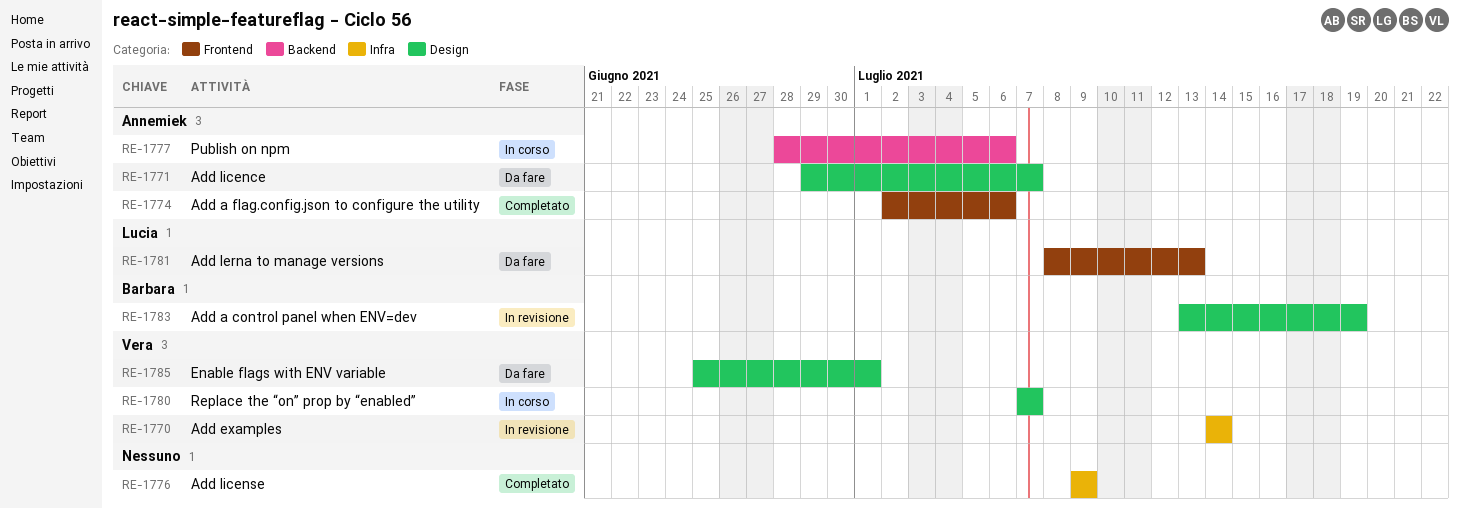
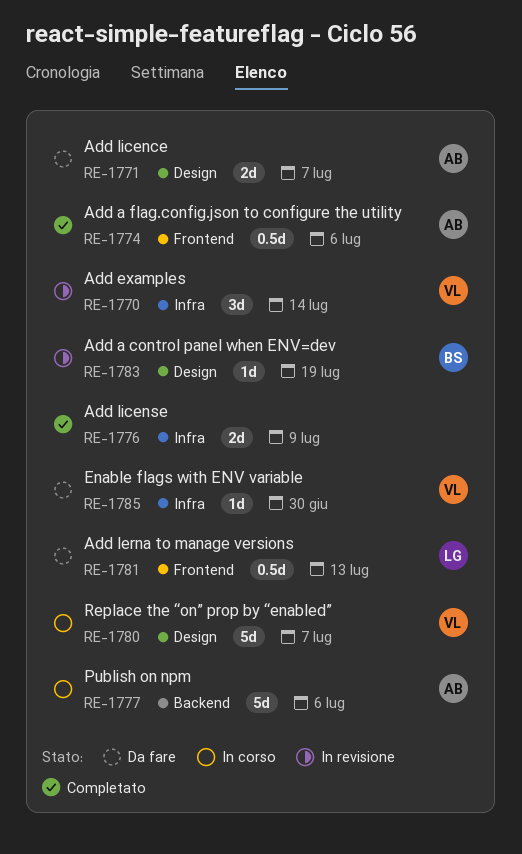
RE-1785, label: Design -> Infra
RE-1785, due: Jul 1 -> Jun 30

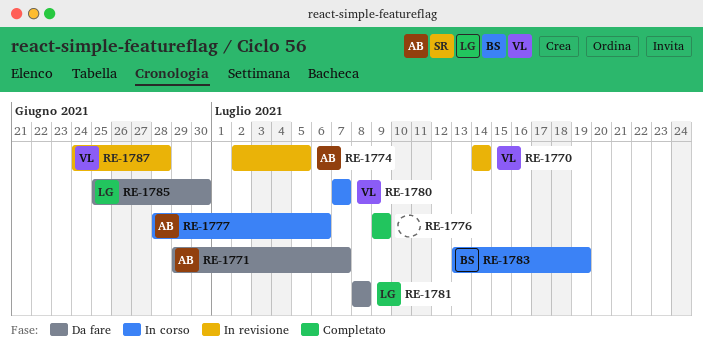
RE-1774, status: Completato -> In revisione
RE-1774, due: Jul 6 -> Jul 5
RE-1781, due: Jul 13 -> Jul 8
RE-1783, status: In revisione -> In corso
RE-1785, owner: VL -> LG
RE-1787: none -> present

